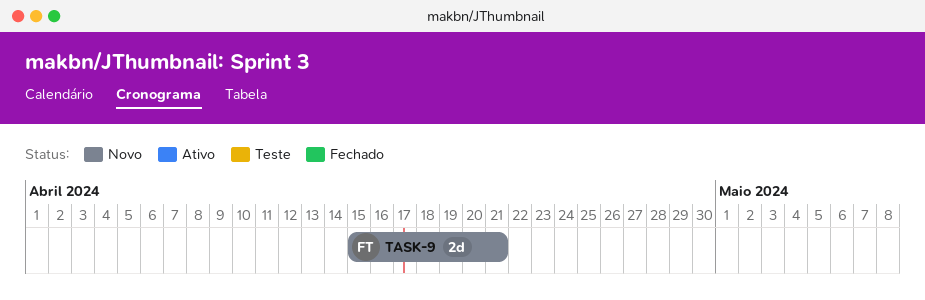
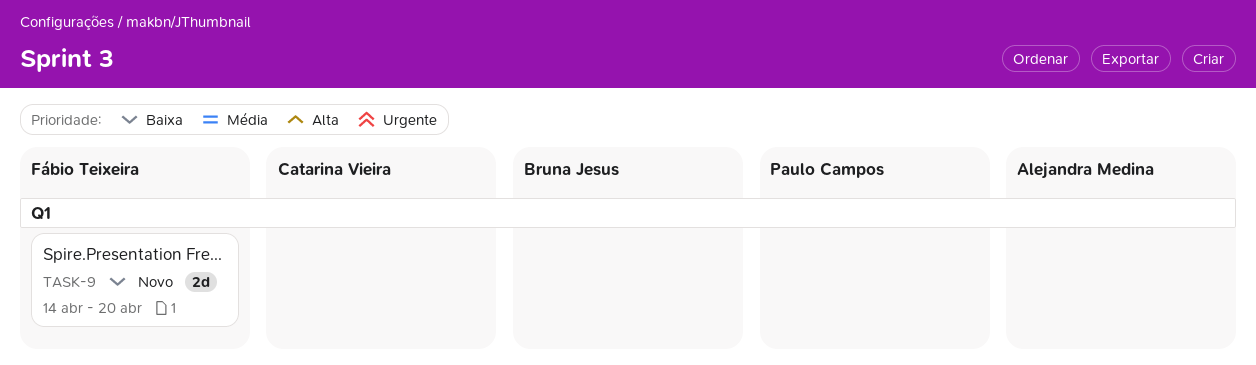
TASK-9, start: Apr 15 -> Apr 14
TASK-9, due: Apr 21 -> Apr 20

